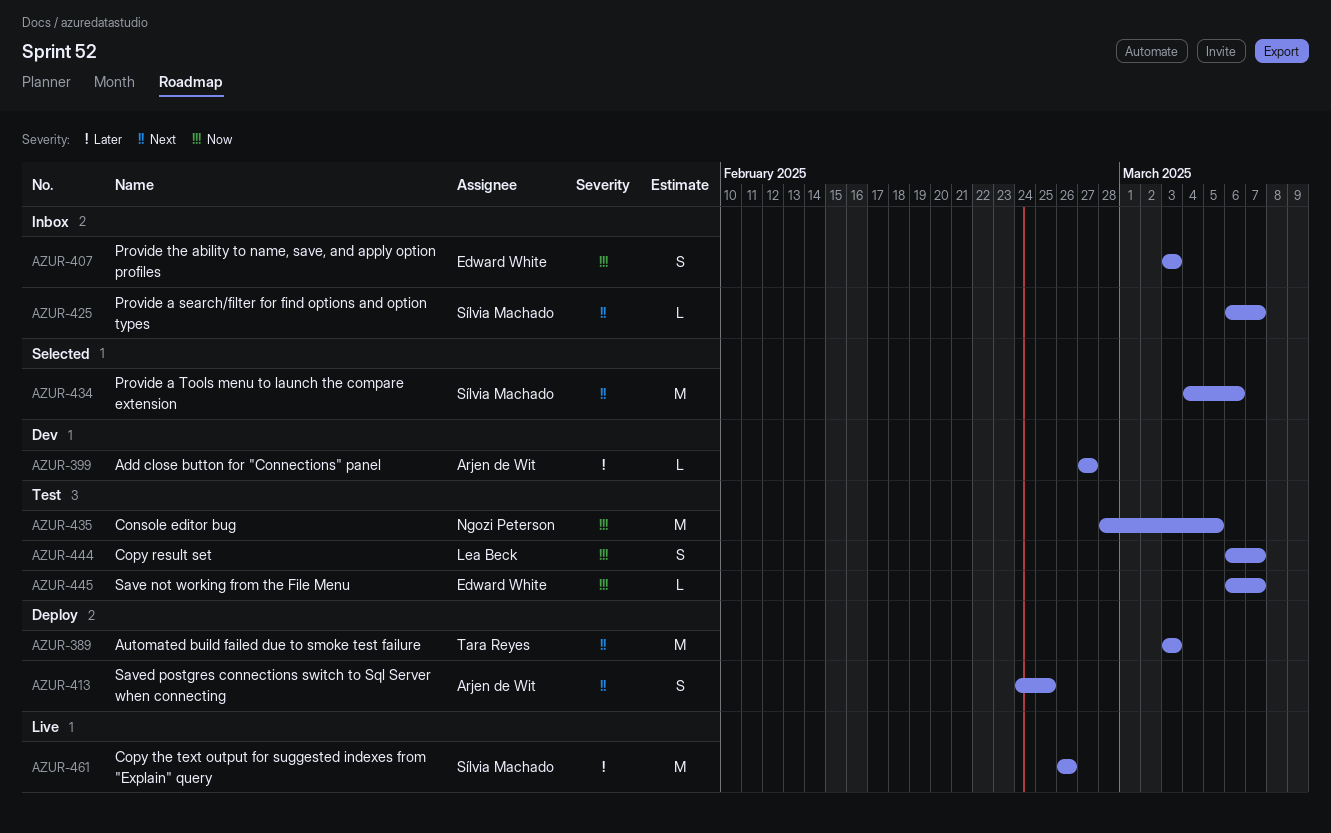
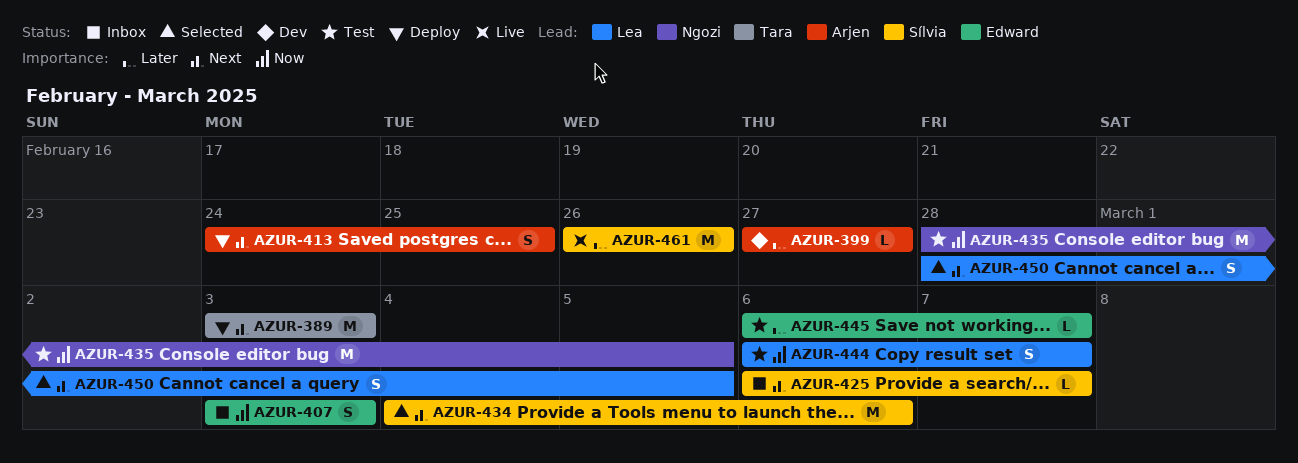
AZUR-445, priority: Now -> Later
AZUR-450: none -> present

